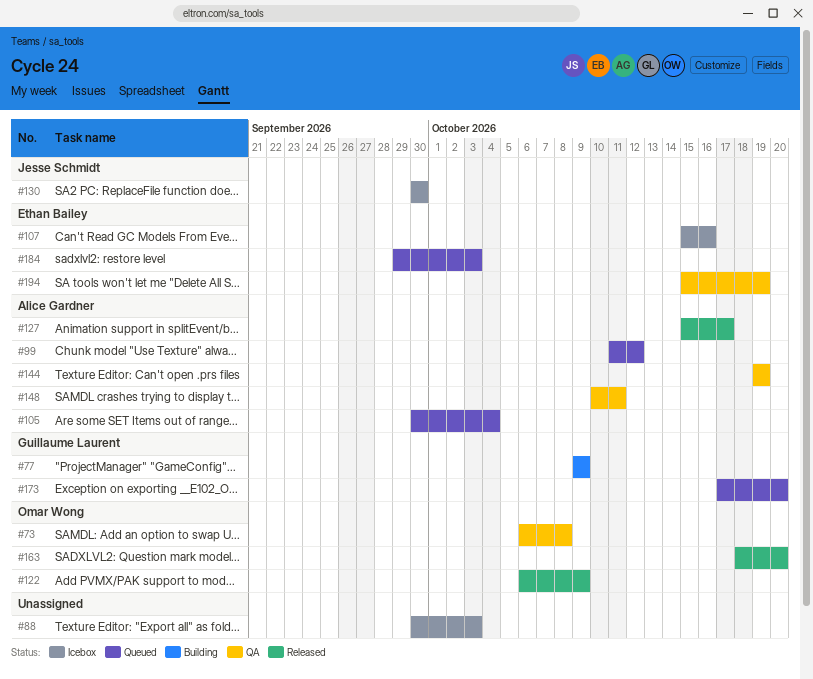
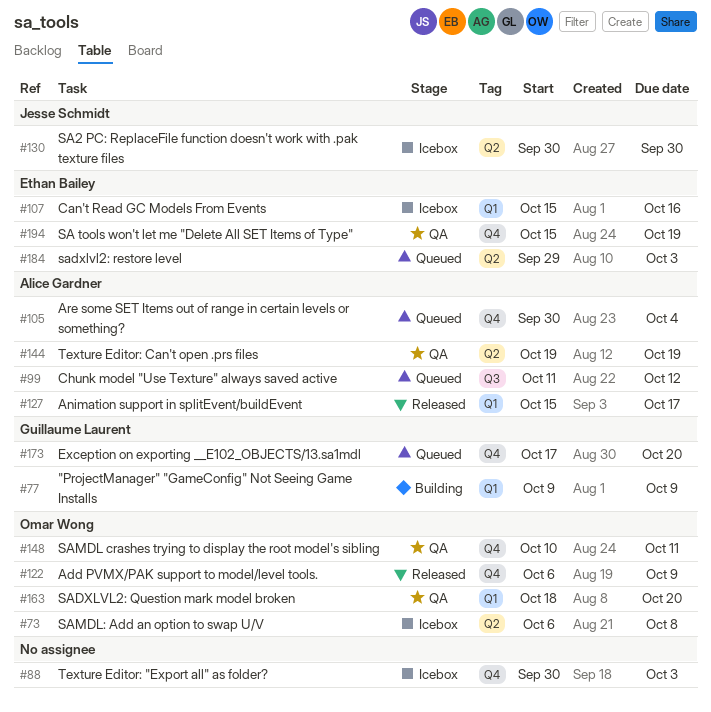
#73, status: QA -> Icebox
#148, owner: Alice Gardner -> Omar Wong
#163, status: Released -> QA

